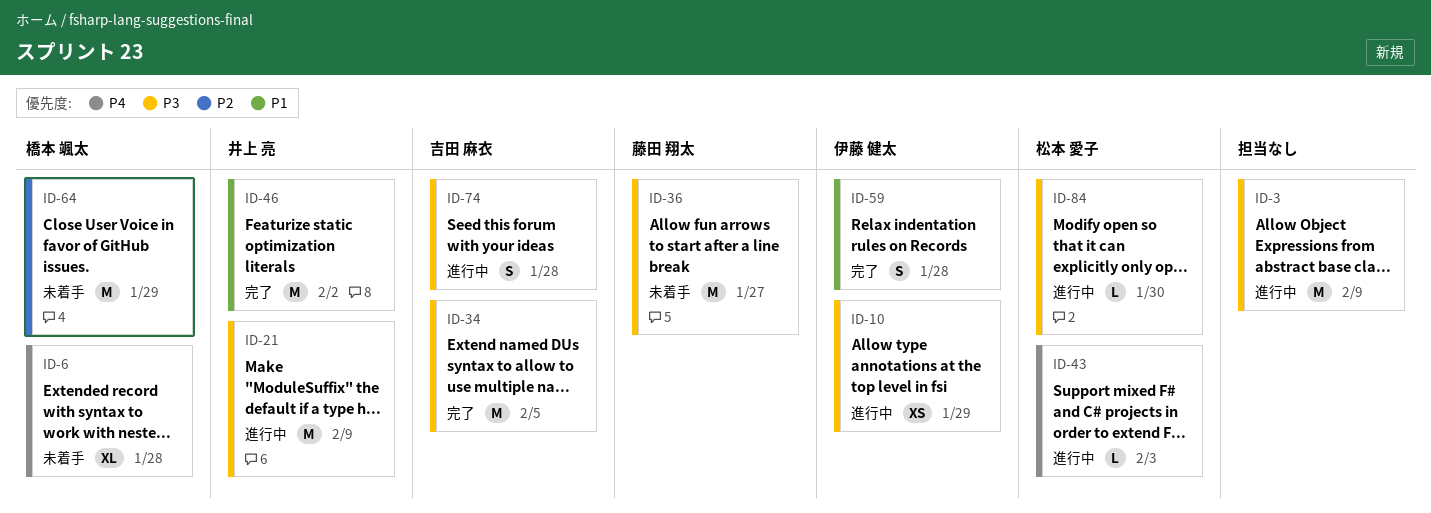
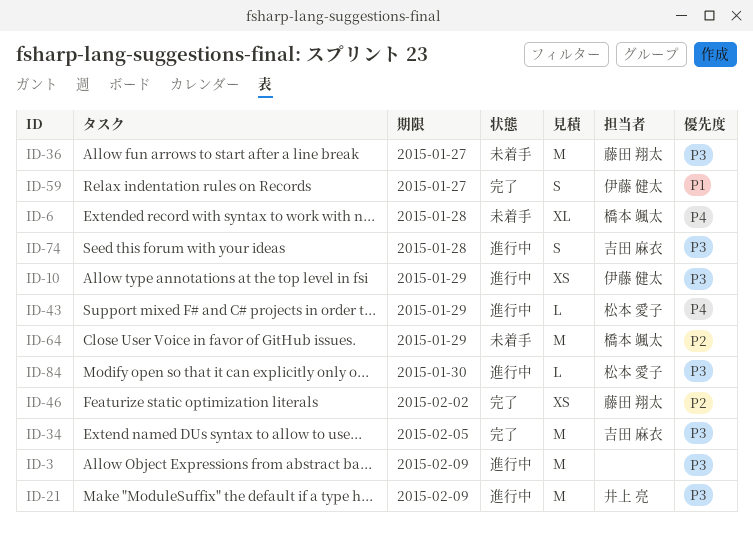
ID-43, due: Feb 3 -> Jan 29
ID-46, owner: 井上 亮 -> 藤田 翔太
ID-46, priority: P1 -> P2
ID-46, estimate: M -> XS
ID-59, due: Jan 28 -> Jan 27

